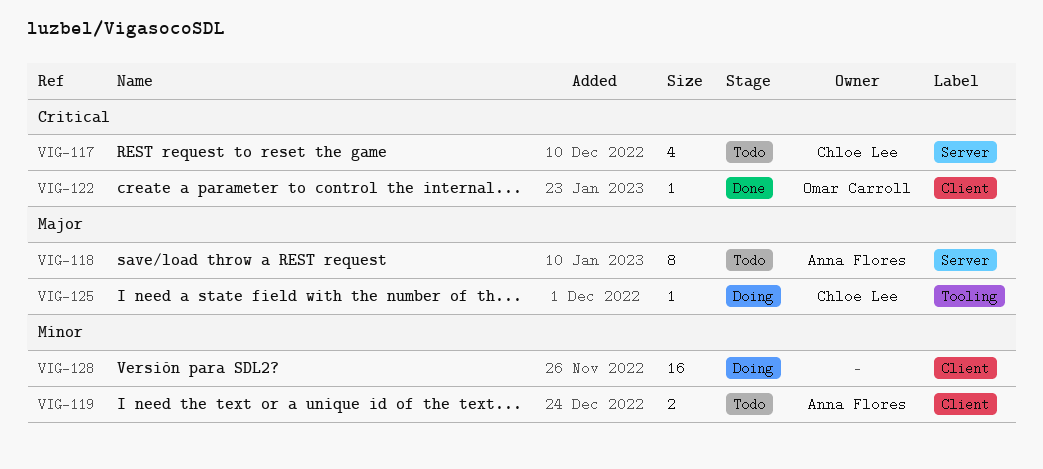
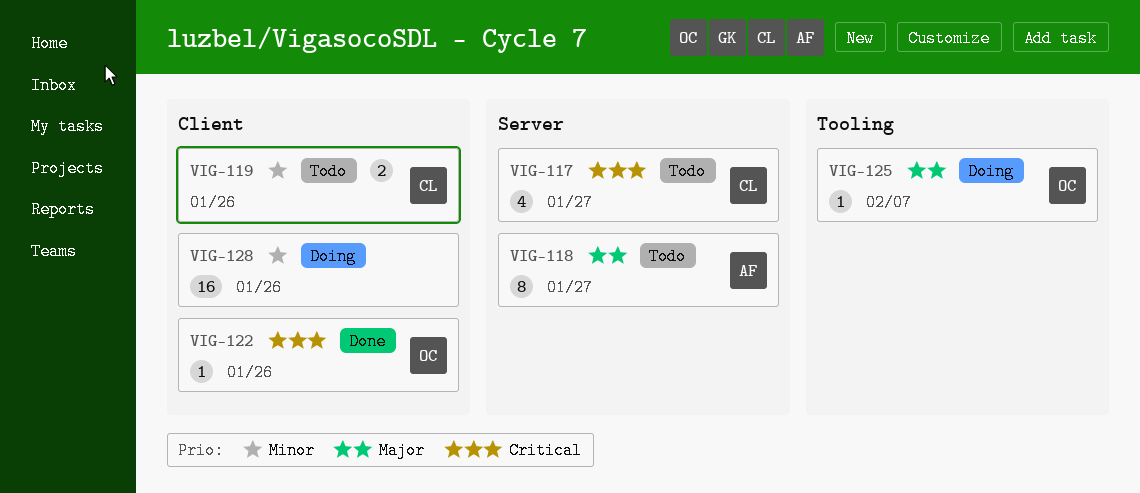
VIG-119, owner: Anna Flores -> Chloe Lee
VIG-125, owner: Chloe Lee -> Omar Carroll

